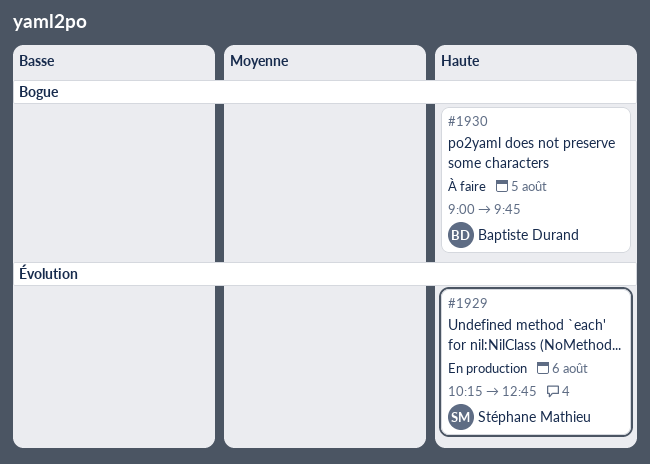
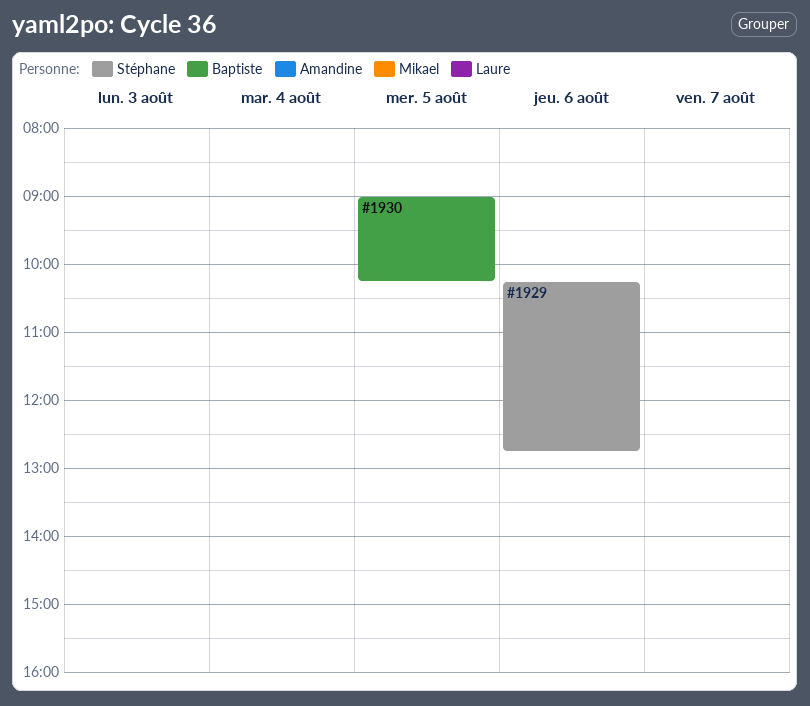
#1930, ends: 09:45 -> 10:15

